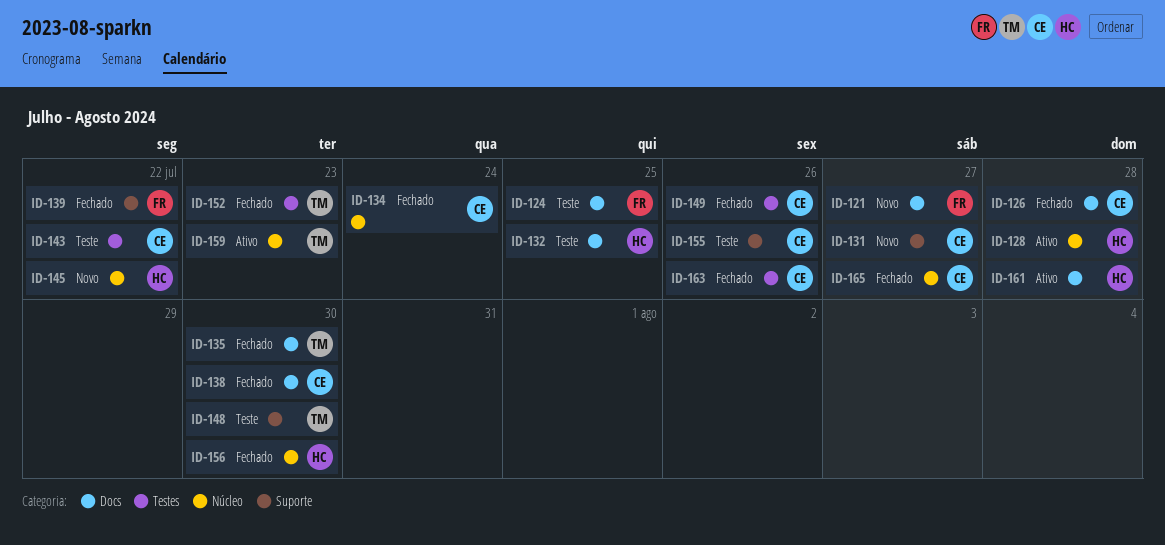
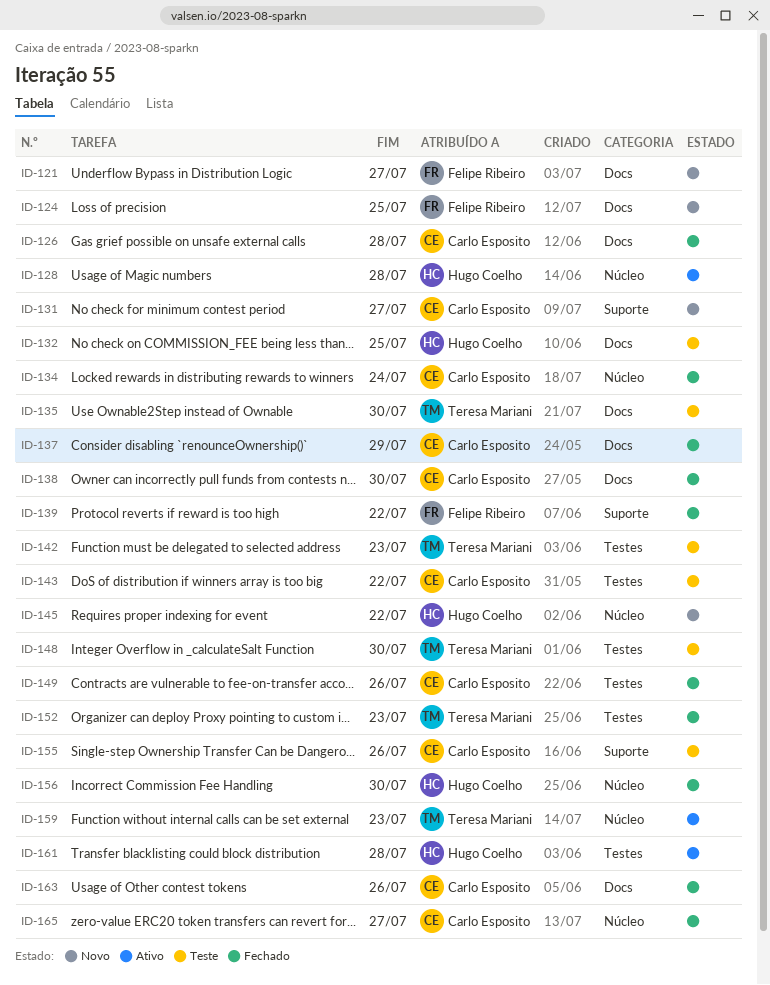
ID-124, status: Teste -> Novo
ID-135, status: Fechado -> Teste
ID-137: none -> present
ID-142: none -> present
ID-148, label: Suporte -> Testes
ID-161, label: Docs -> Testes
ID-163, label: Testes -> Docs

